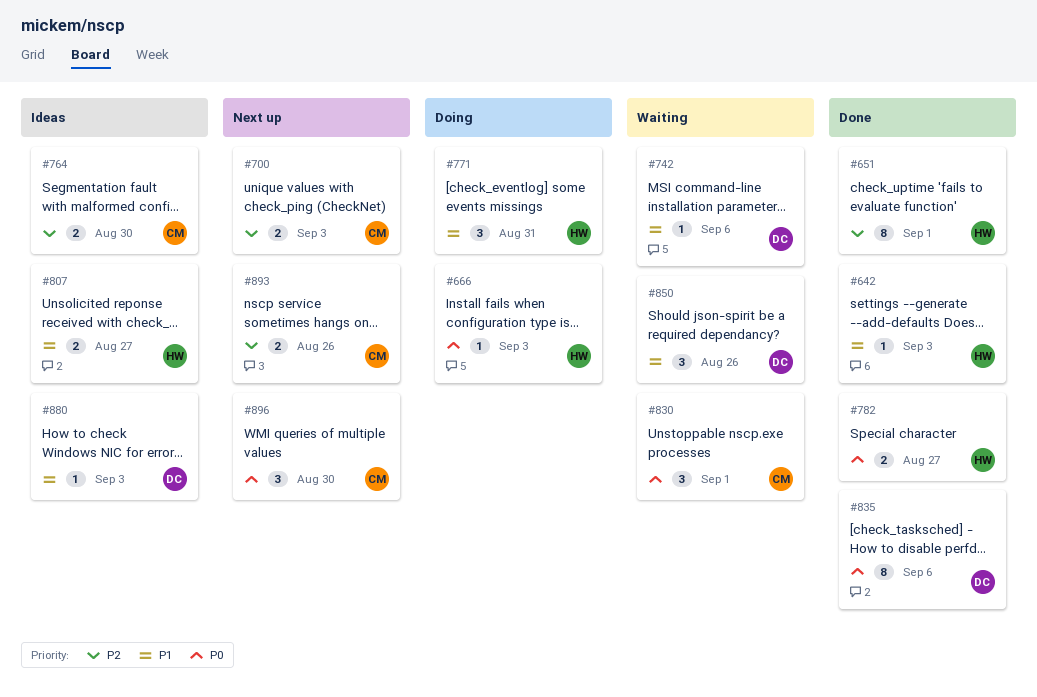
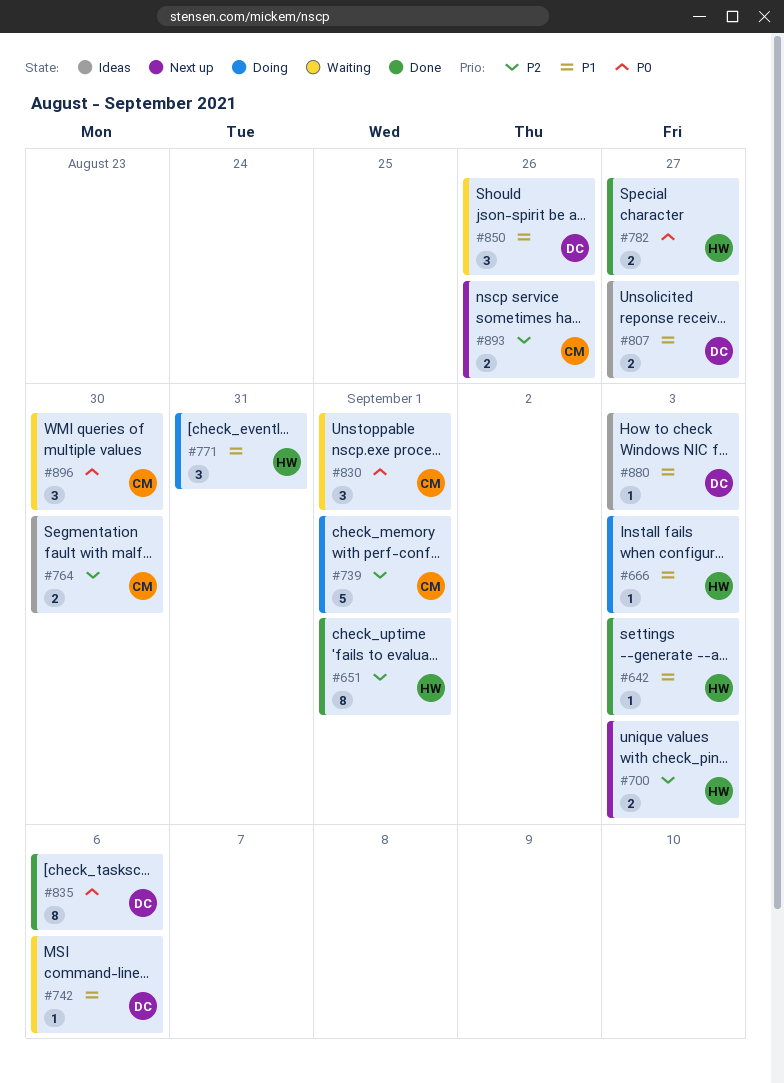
#666, priority: P0 -> P1
#700, owner: CM -> HW
#739: none -> present
#807, owner: HW -> DC
#896, status: Next up -> Waiting

